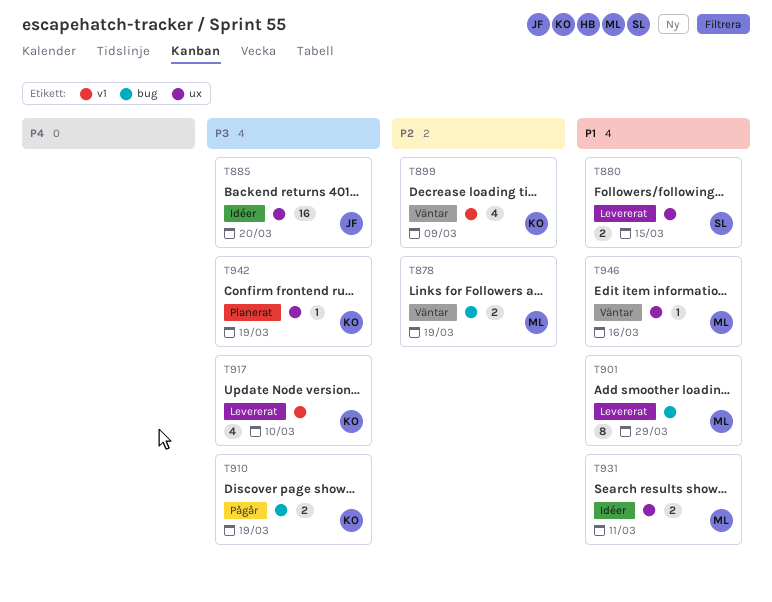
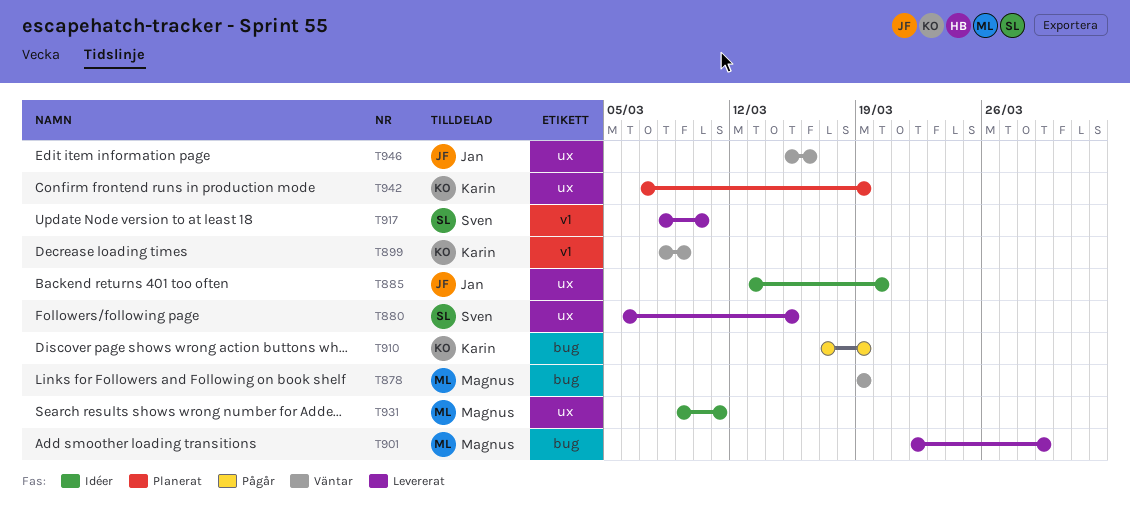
T917, owner: Karin -> Sven
T946, owner: Magnus -> Jan

